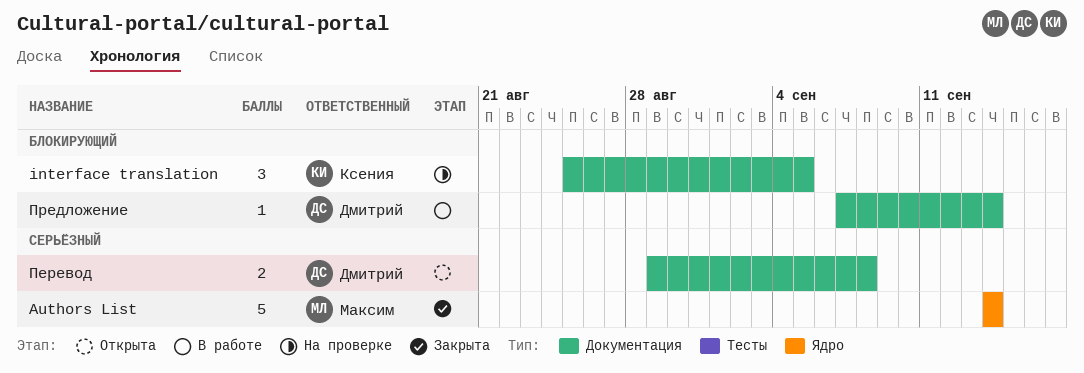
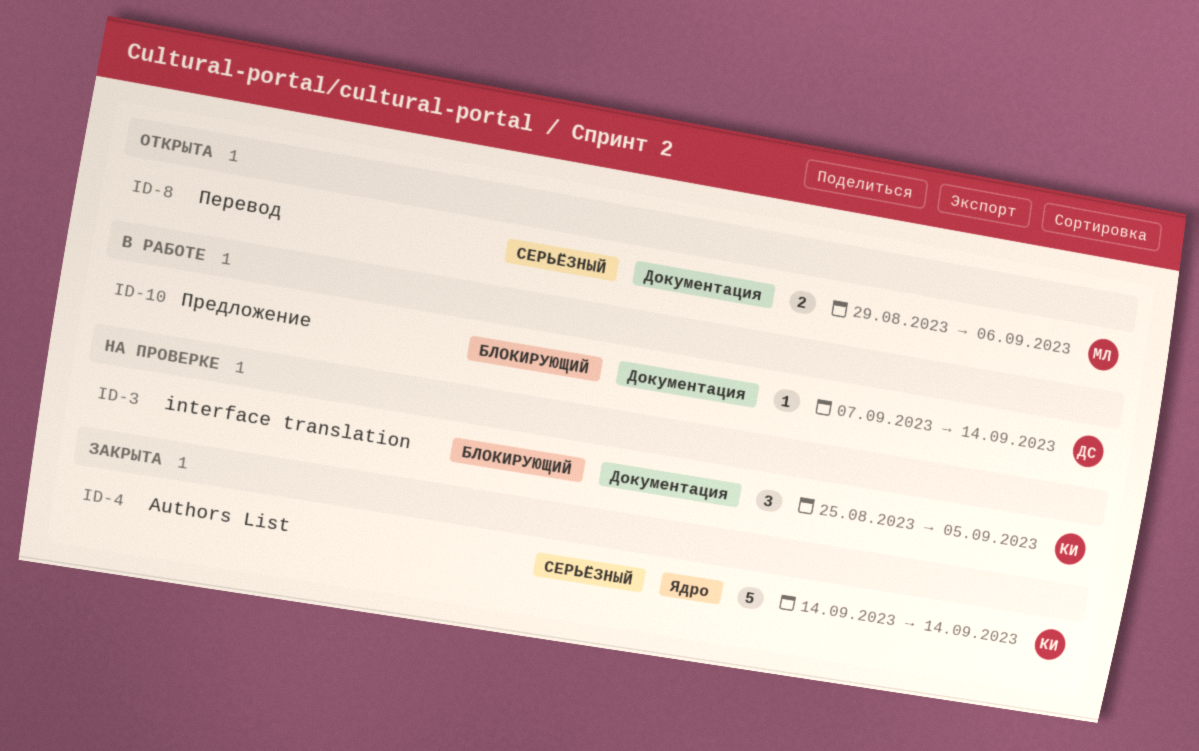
Authors List, owner: Максим -> Ксения
Перевод, owner: Дмитрий -> Максим
Перевод, due: Sep 8 -> Sep 6

